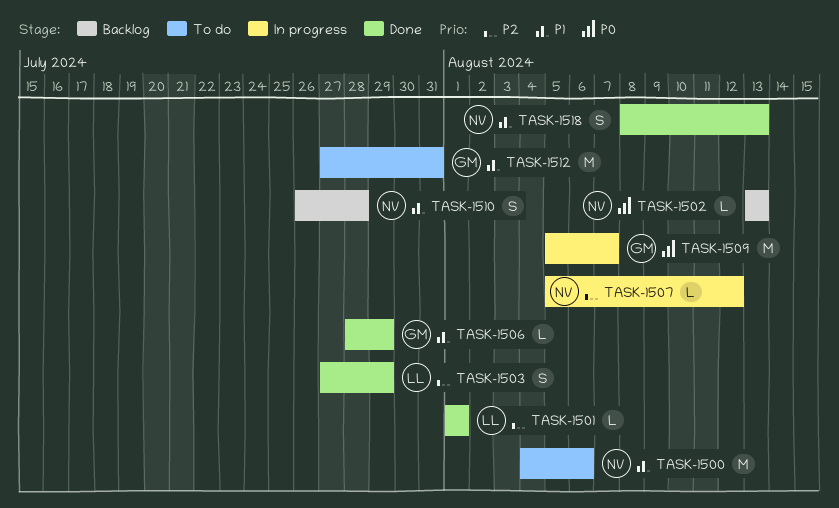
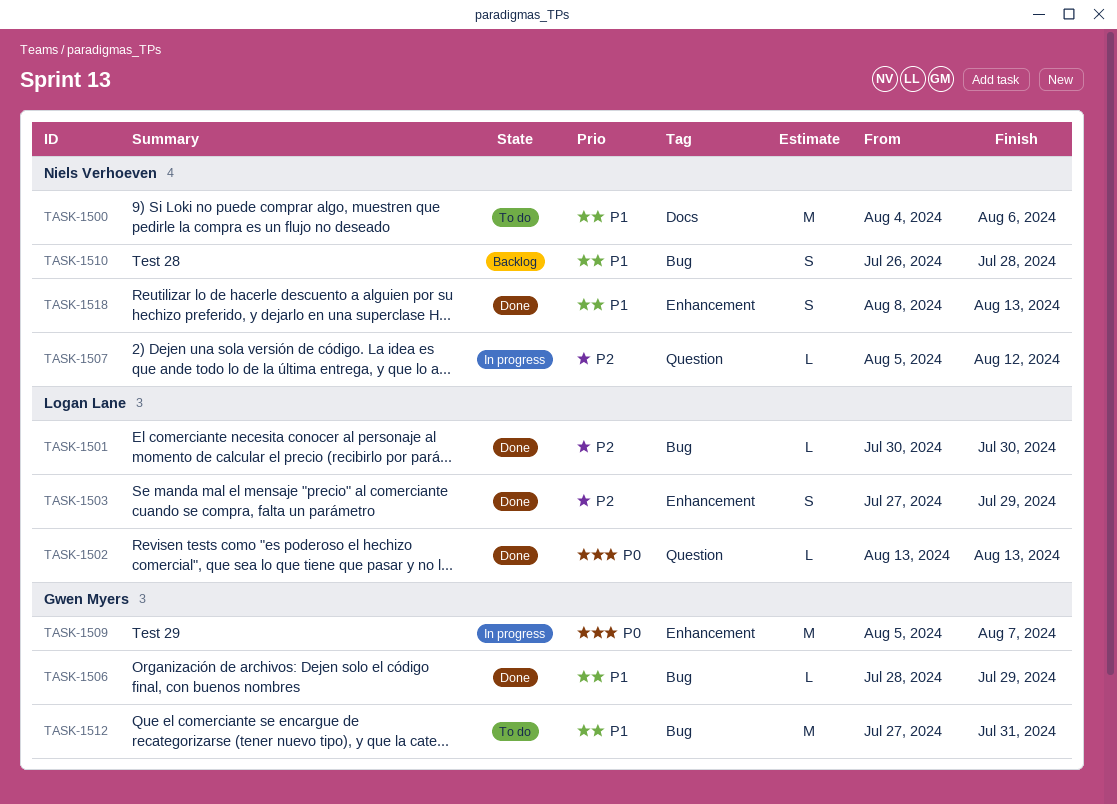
TASK-1501, start: Aug 1 -> Jul 30
TASK-1501, due: Aug 1 -> Jul 30
TASK-1502, status: Backlog -> Done
TASK-1502, owner: Niels Verhoeven -> Logan Lane

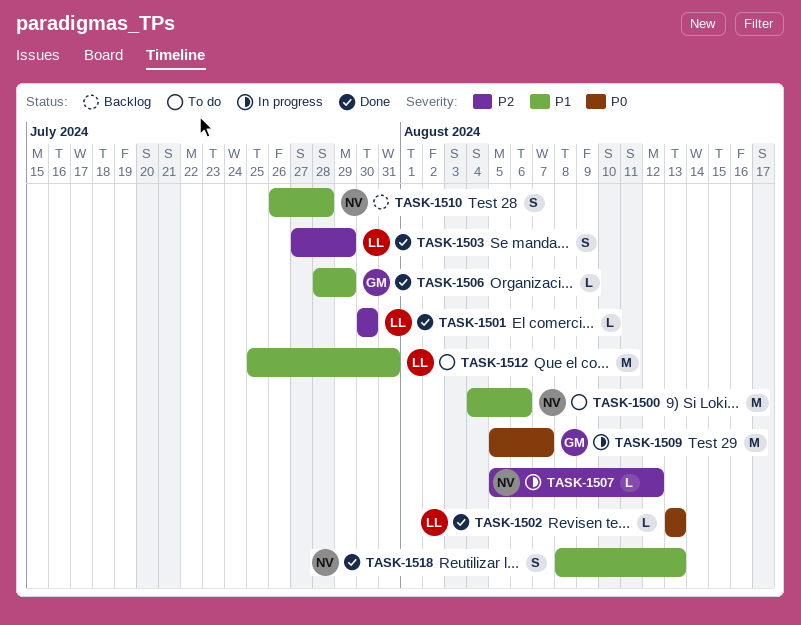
TASK-1512, owner: Gwen Myers -> Logan Lane
TASK-1512, start: Jul 27 -> Jul 25

